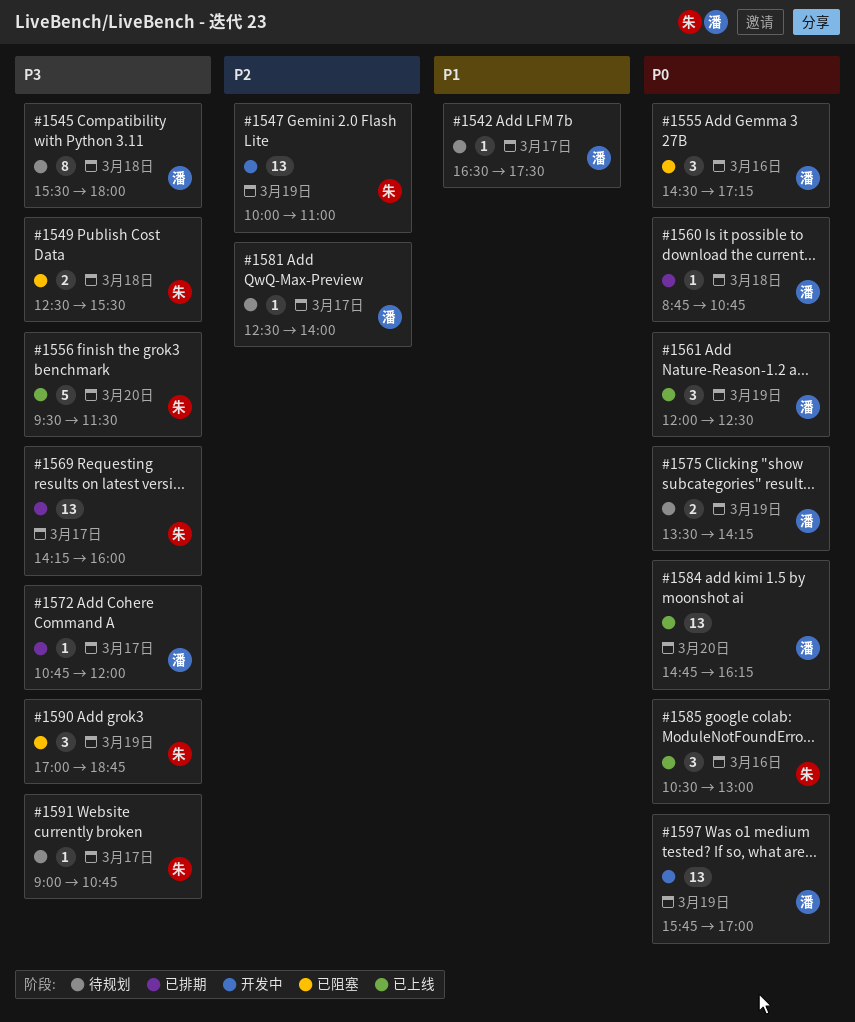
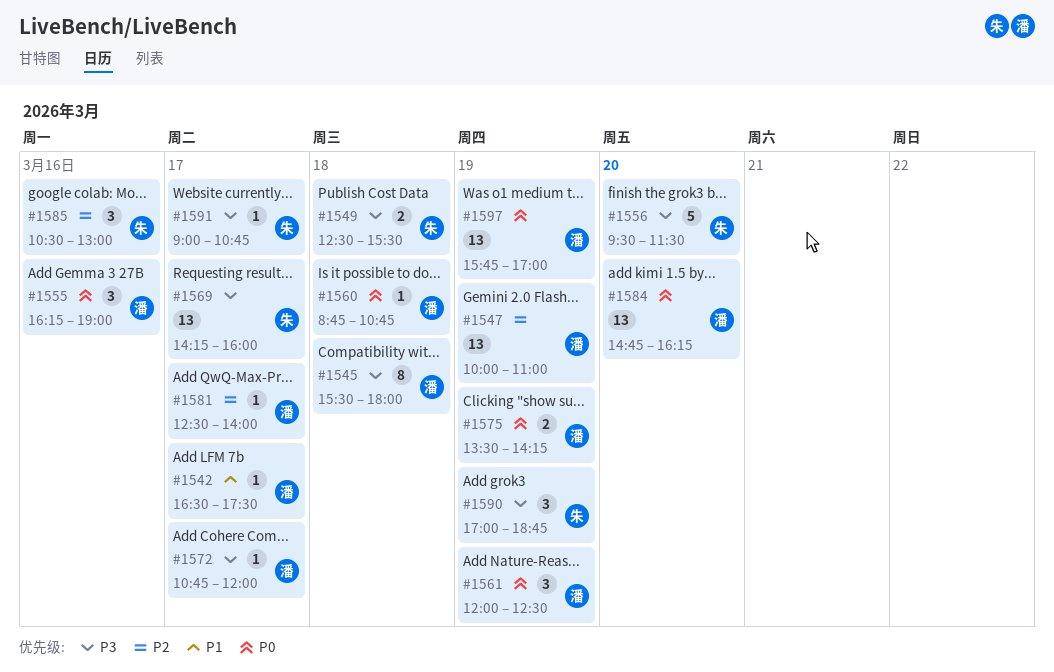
#1547, owner: 朱 -> 潘
#1555, begins: 14:30 -> 16:15
#1555, ends: 17:15 -> 19:00
#1585, priority: P0 -> P2

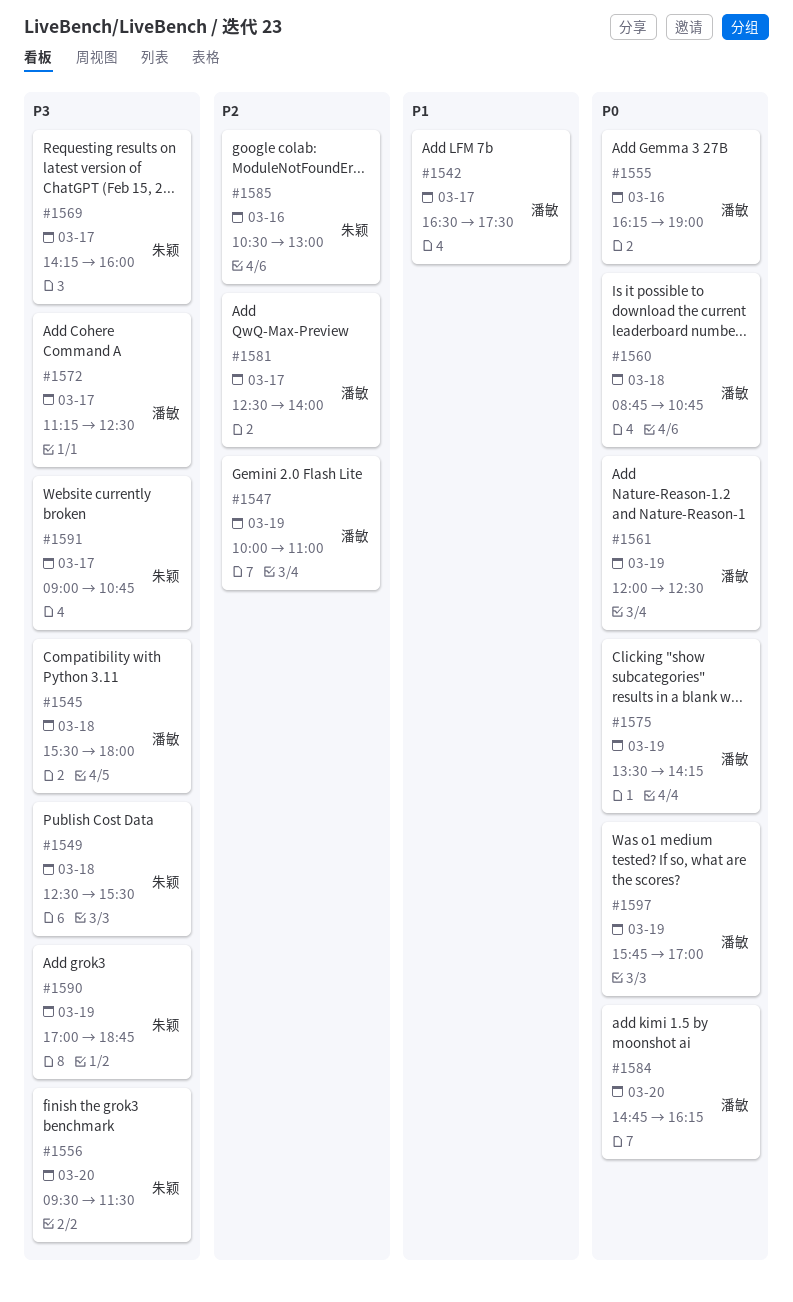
#1572, begins: 10:45 -> 11:15
#1572, ends: 12:00 -> 12:30

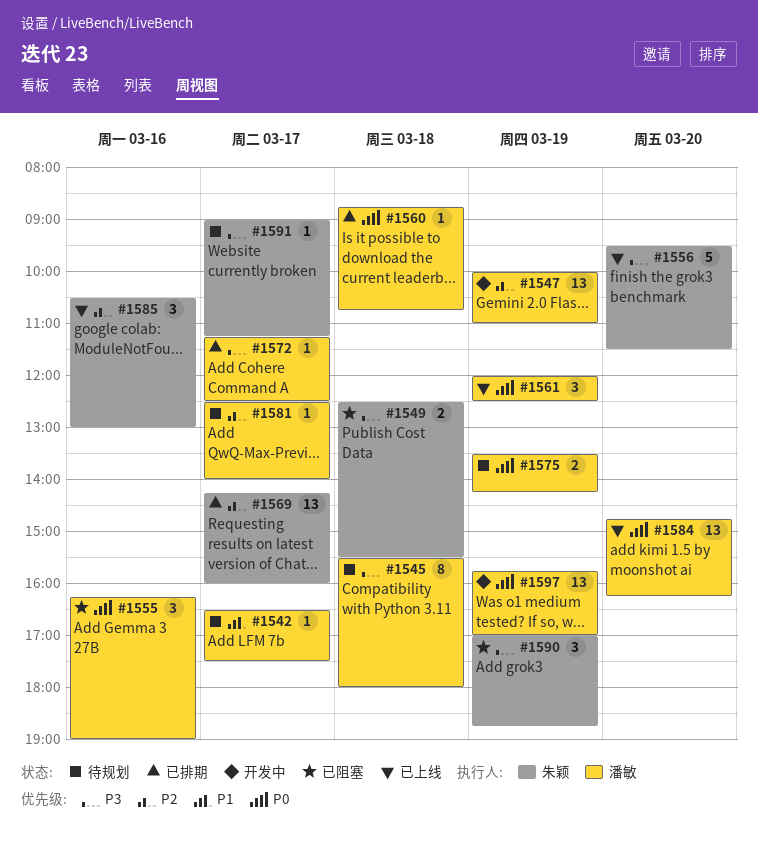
#1569, priority: P3 -> P2
#1591, ends: 10:45 -> 11:15

